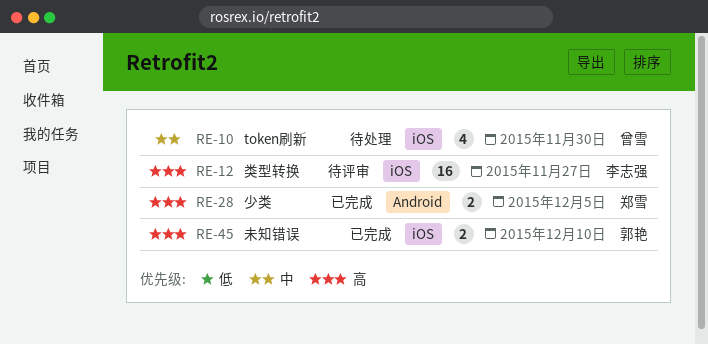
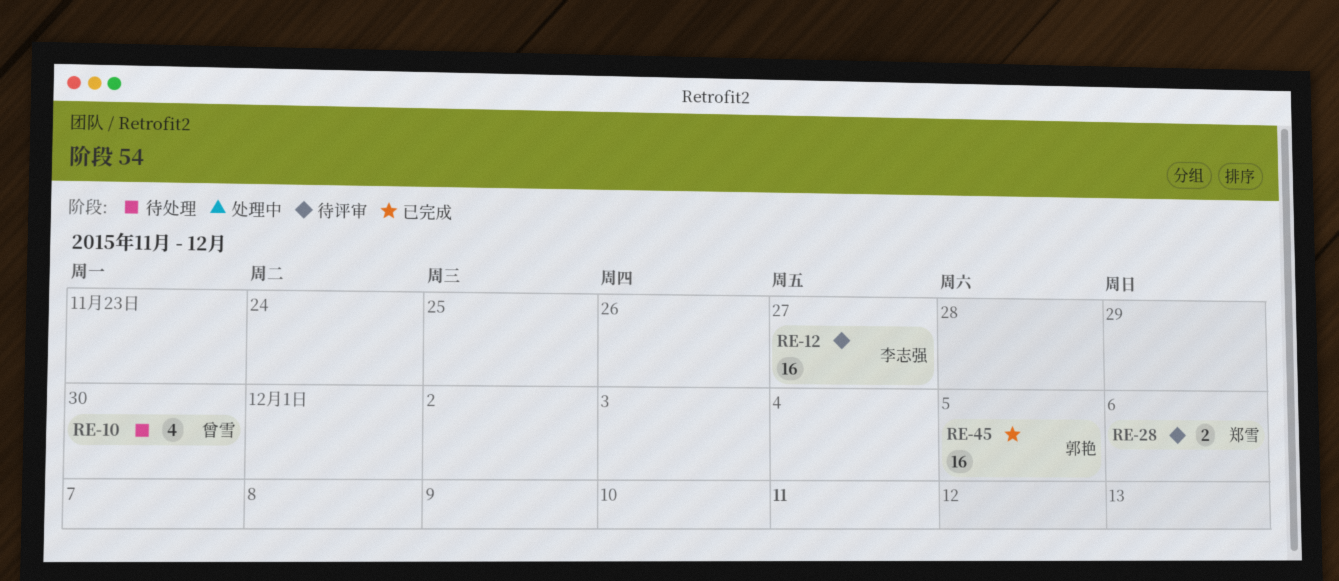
RE-28, status: 已完成 -> 待评审
RE-28, due: Dec 5 -> Dec 6
RE-45, estimate: 2 -> 16
RE-45, due: Dec 10 -> Dec 5

